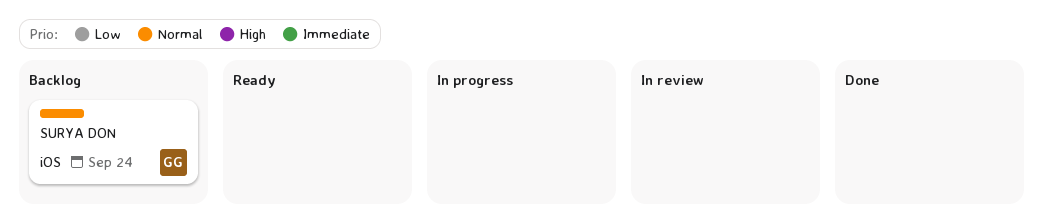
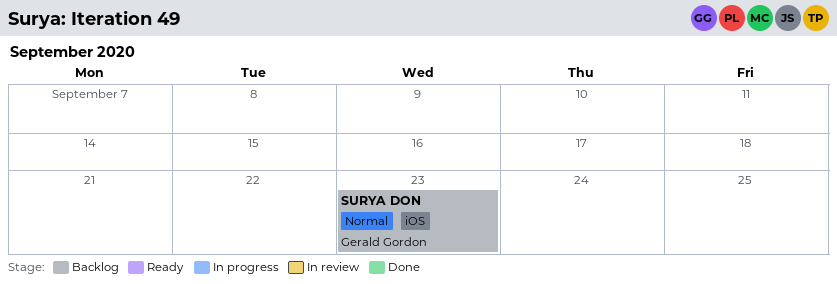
SURYA DON, due: Sep 24 -> Sep 23

